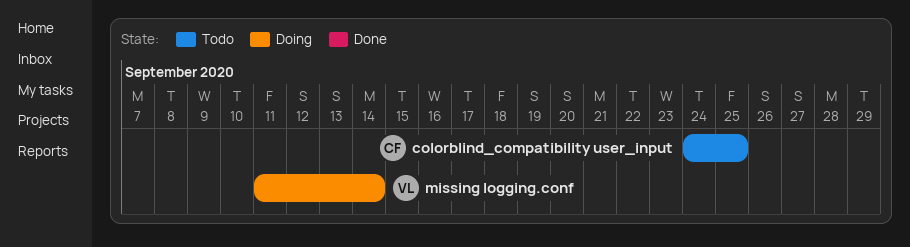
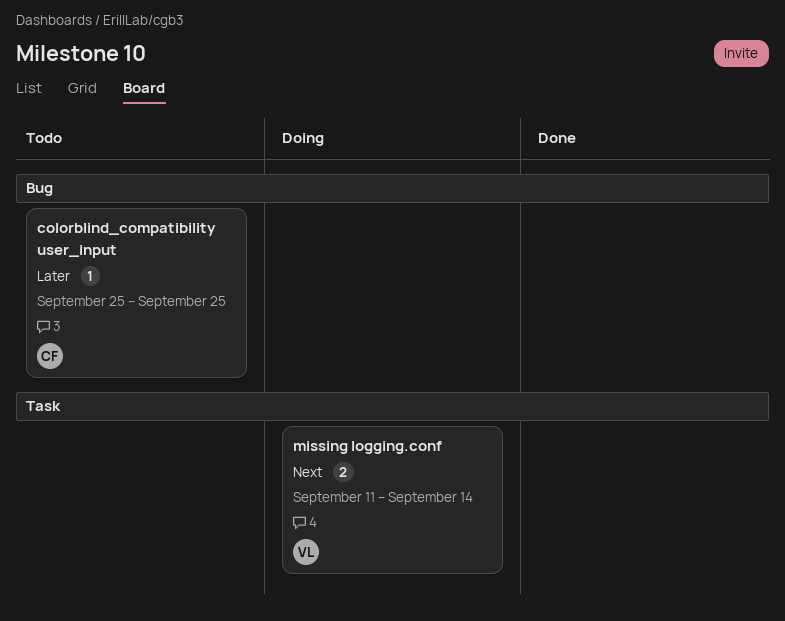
colorblind_compatibility user_input, start: Sep 24 -> Sep 25

